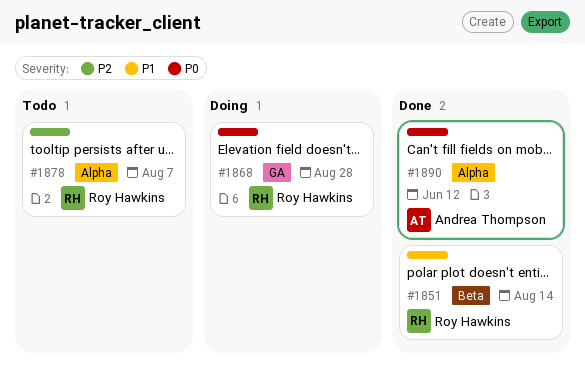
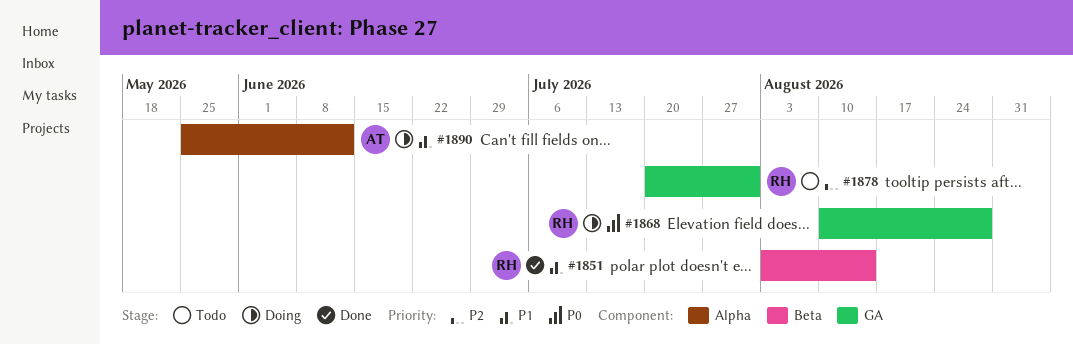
#1878, label: Alpha -> GA
#1878, due: Aug 7 -> Jul 31
#1890, status: Done -> Doing
#1890, priority: P0 -> P1

